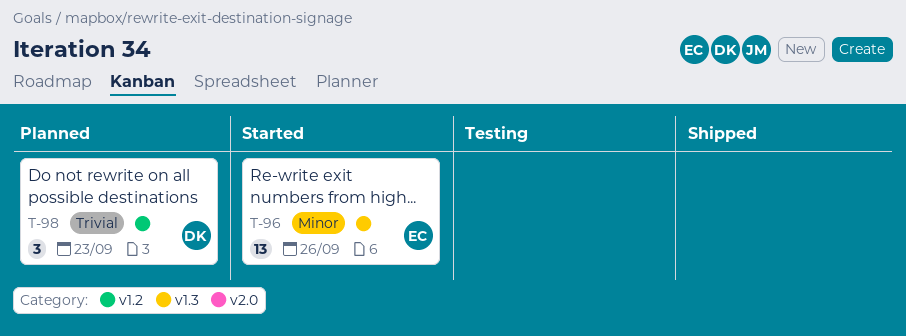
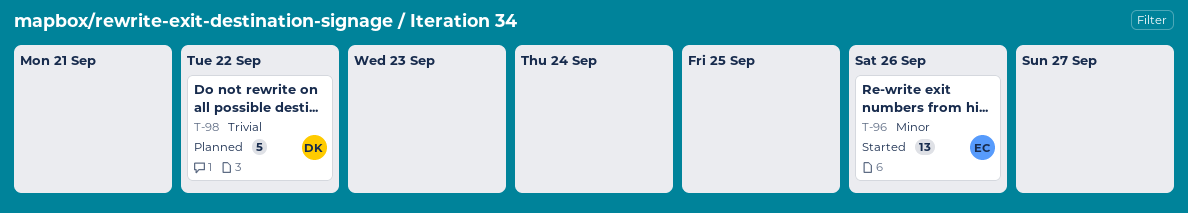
T-98, estimate: 3 -> 5
T-98, due: Sep 23 -> Sep 22

